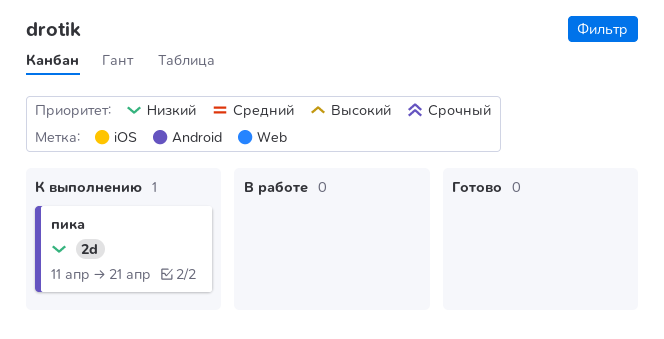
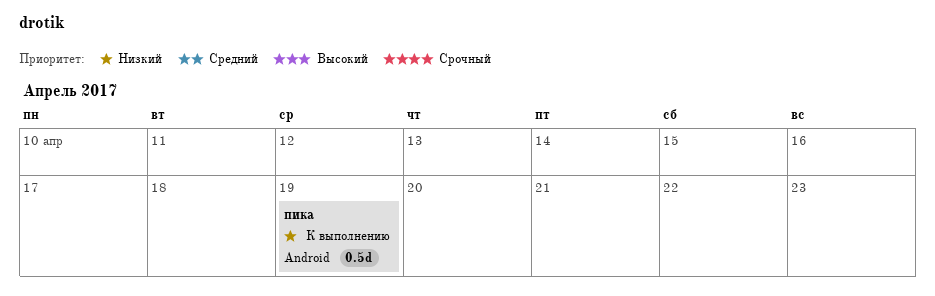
пика, estimate: 2d -> 0.5d
пика, due: Apr 21 -> Apr 19

